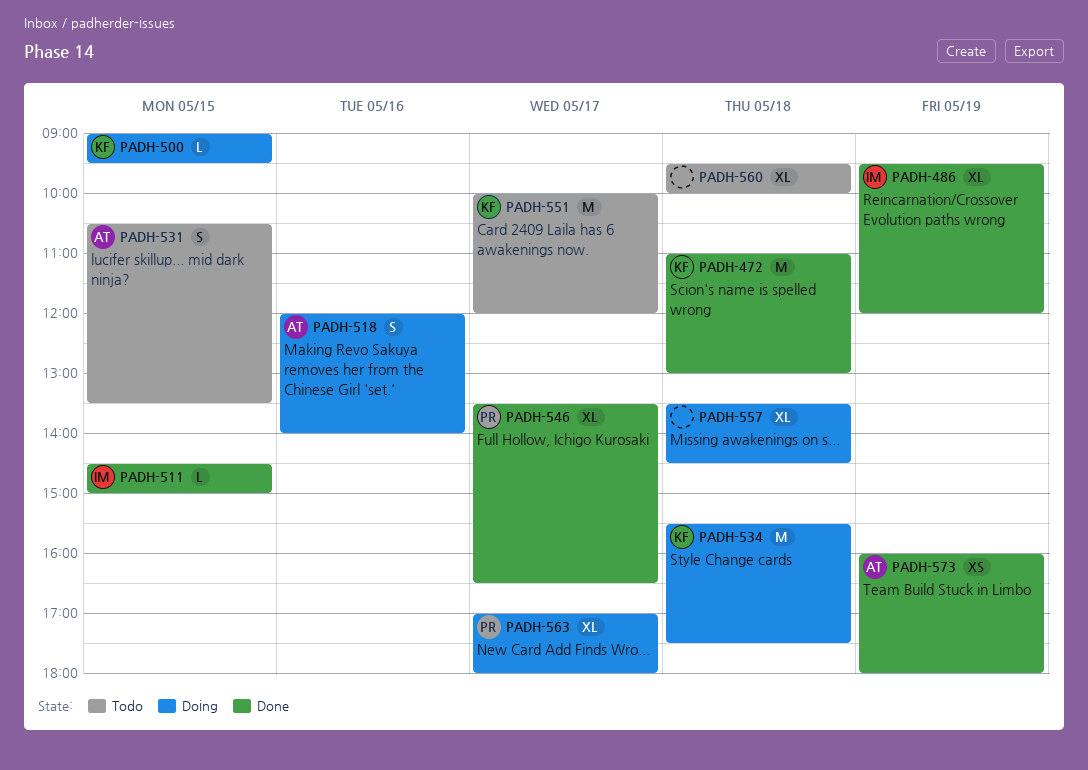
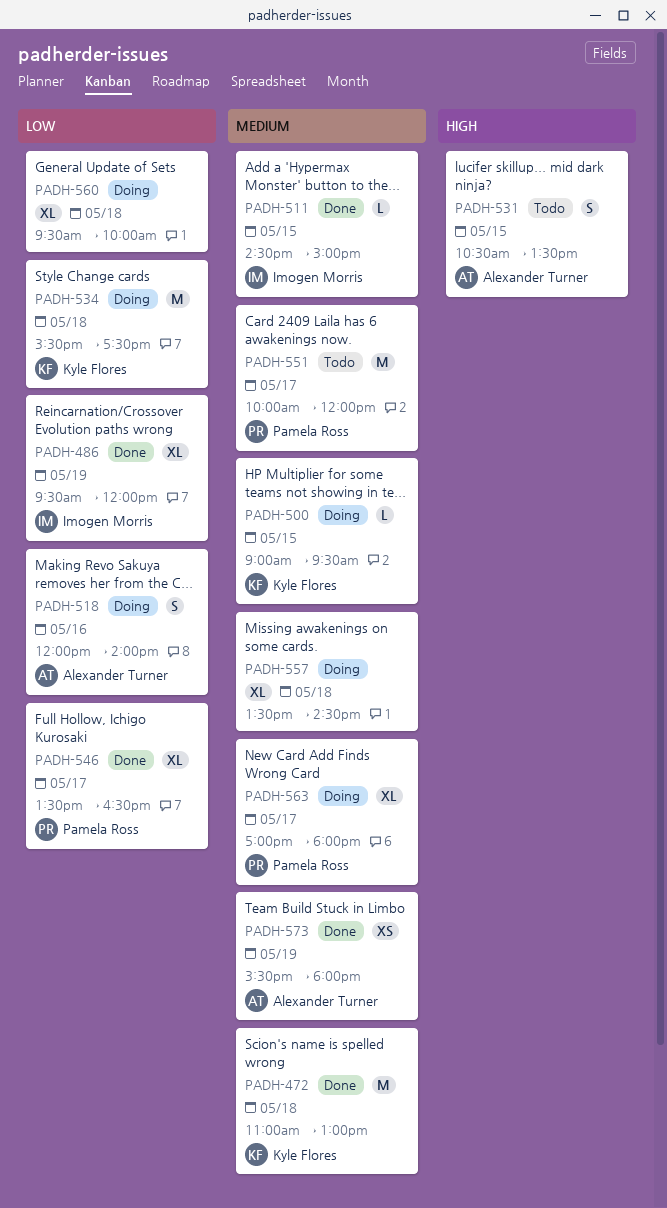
PADH-551, owner: Kyle Flores -> Pamela Ross
PADH-560, status: Todo -> Doing
PADH-573, begins: 16:00 -> 15:30

